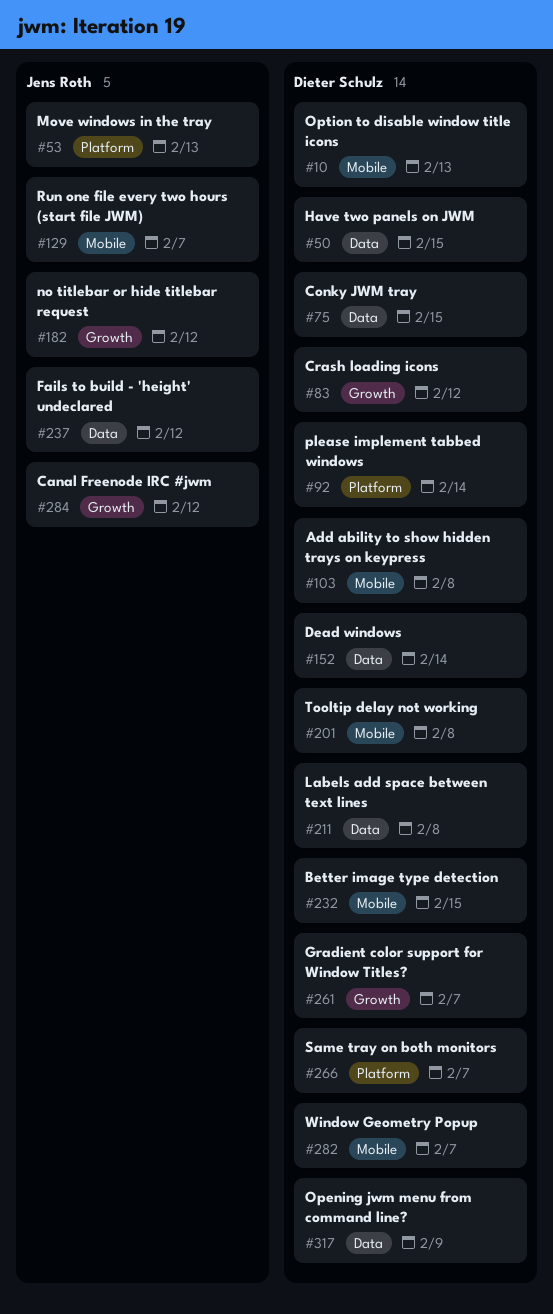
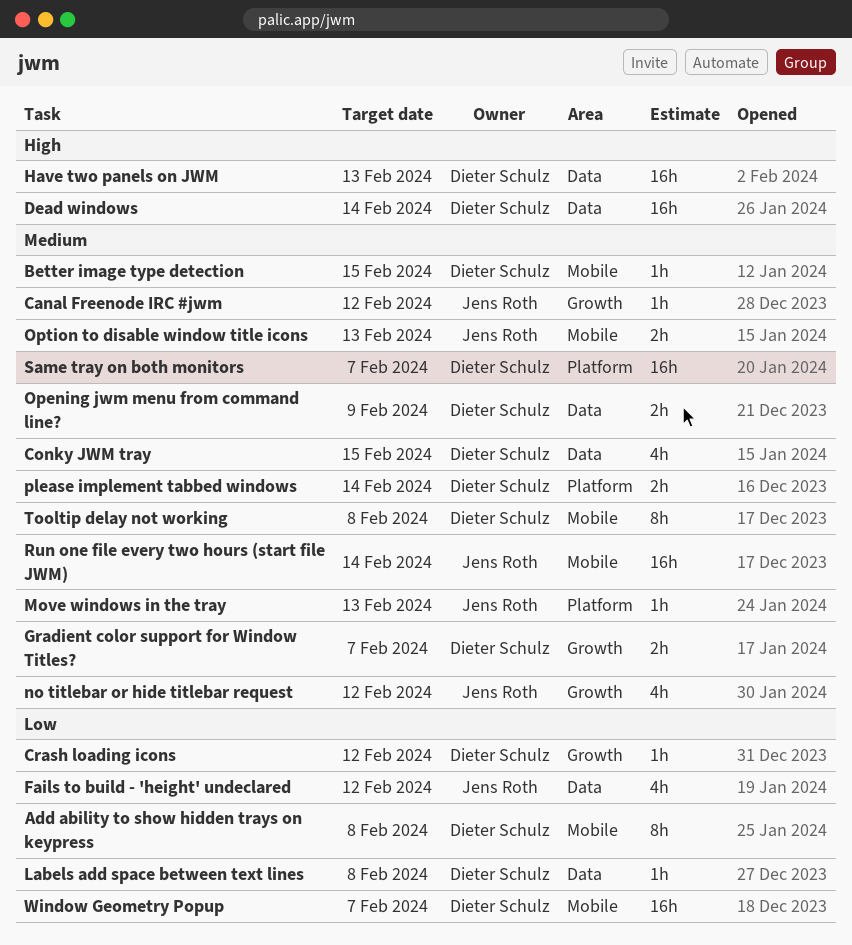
Have two panels on JWM, due: Feb 15 -> Feb 13
Option to disable window title icons, owner: Dieter Schulz -> Jens Roth
Run one file every two hours (start file JWM), due: Feb 7 -> Feb 14

